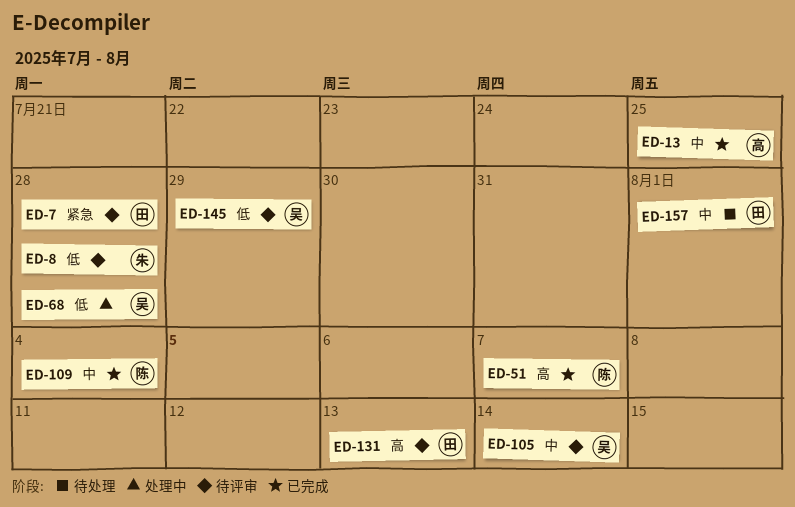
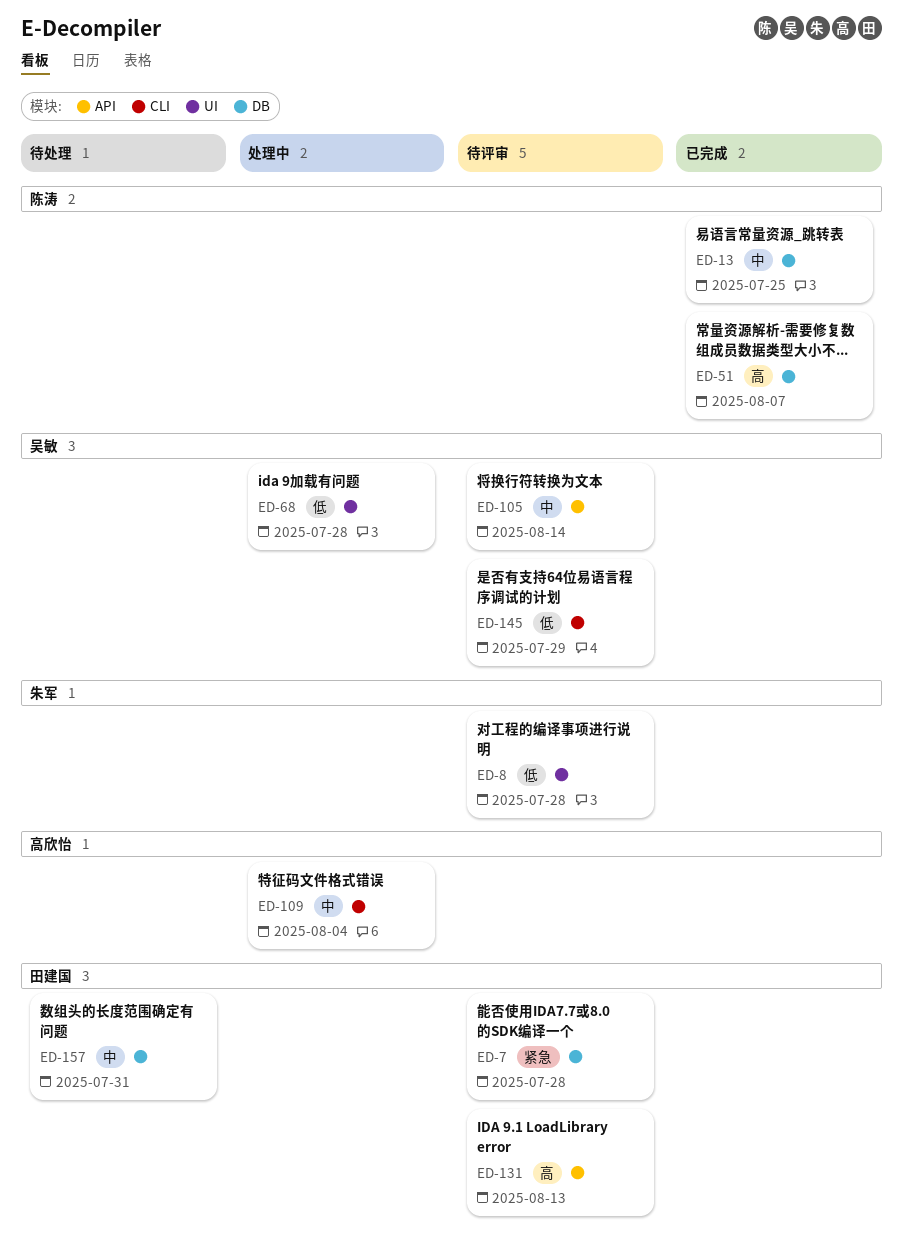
ED-13, owner: 高欣怡 -> 陈涛
ED-109, status: 已完成 -> 处理中
ED-109, owner: 陈涛 -> 高欣怡
ED-157, due: Aug 1 -> Jul 31

